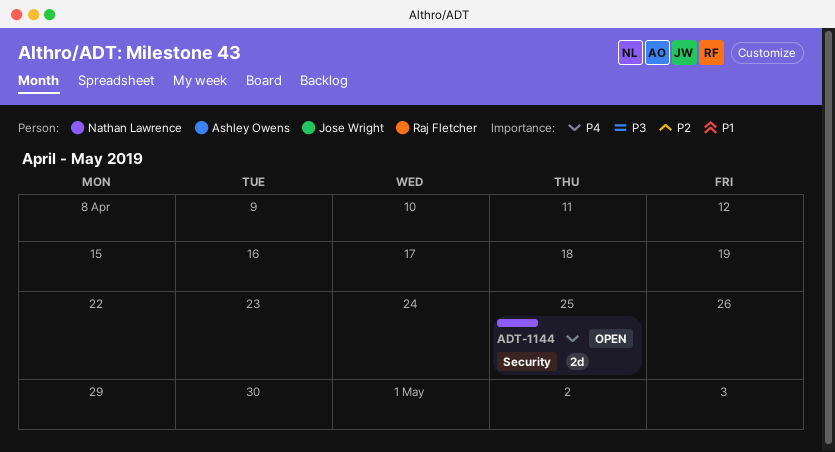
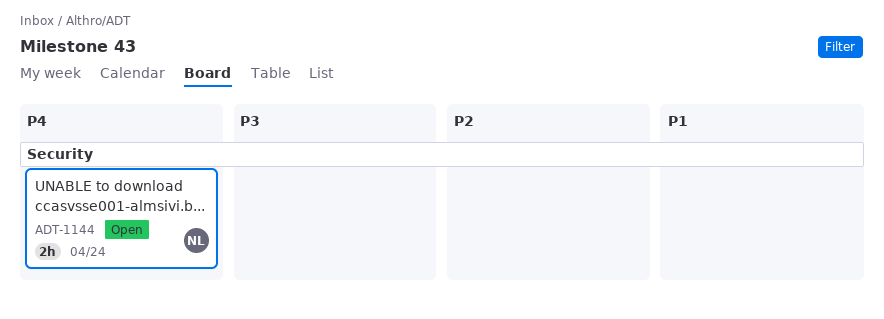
ADT-1144, estimate: 2d -> 2h
ADT-1144, due: Apr 25 -> Apr 24

